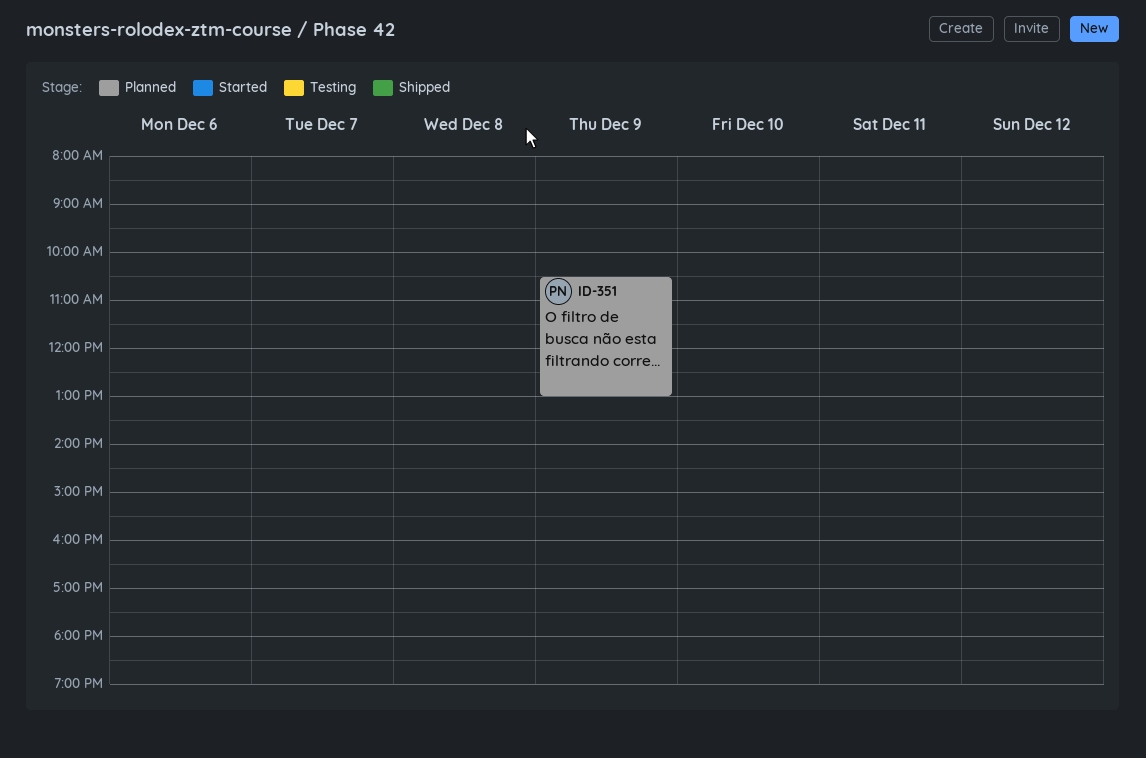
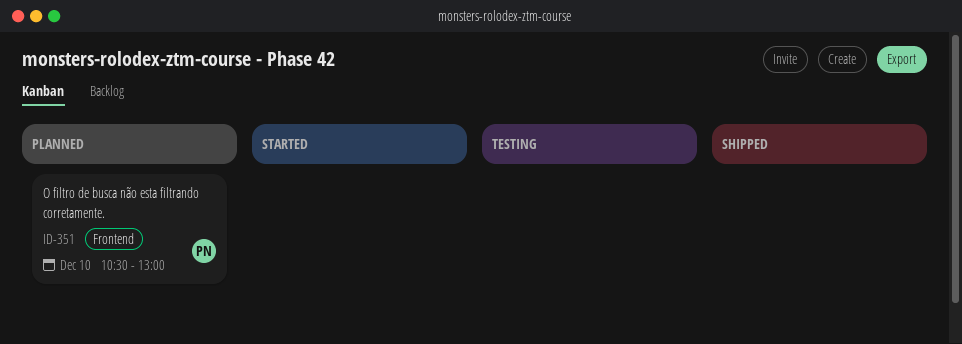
ID-351, day: Dec 9 -> Dec 10

